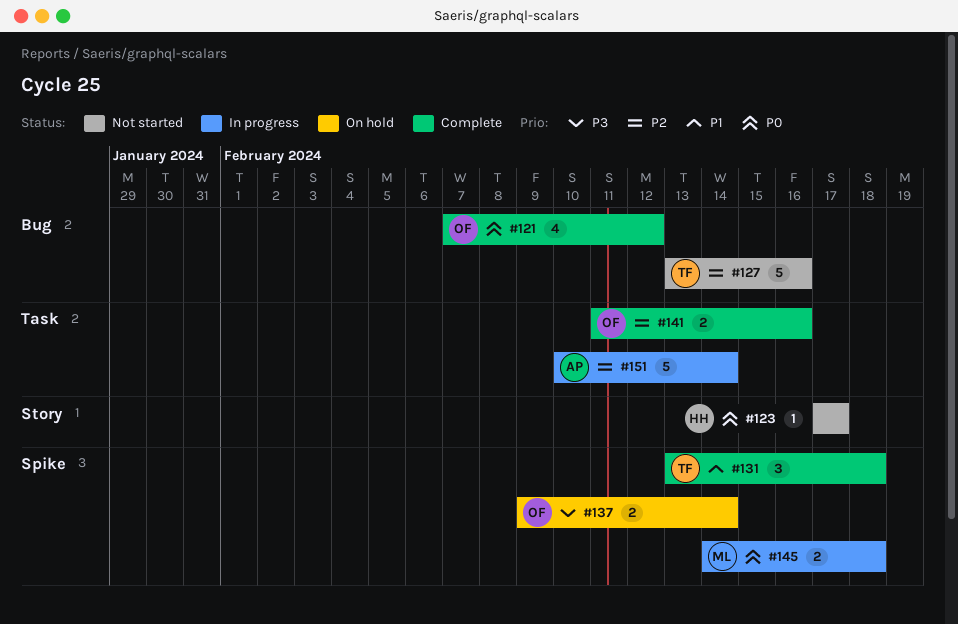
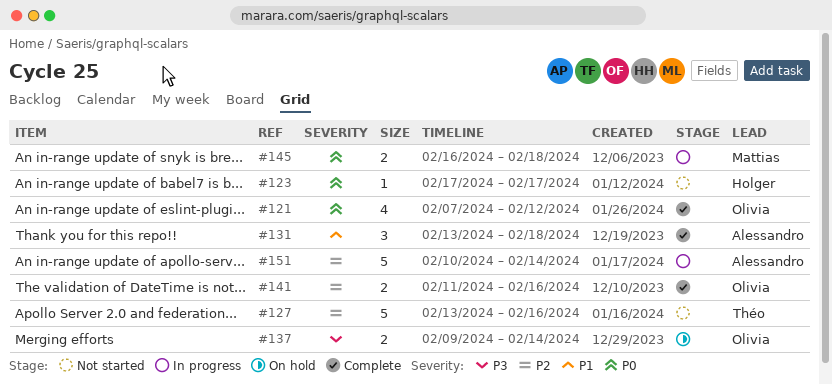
#131, owner: Théo -> Alessandro
#145, start: Feb 14 -> Feb 16

